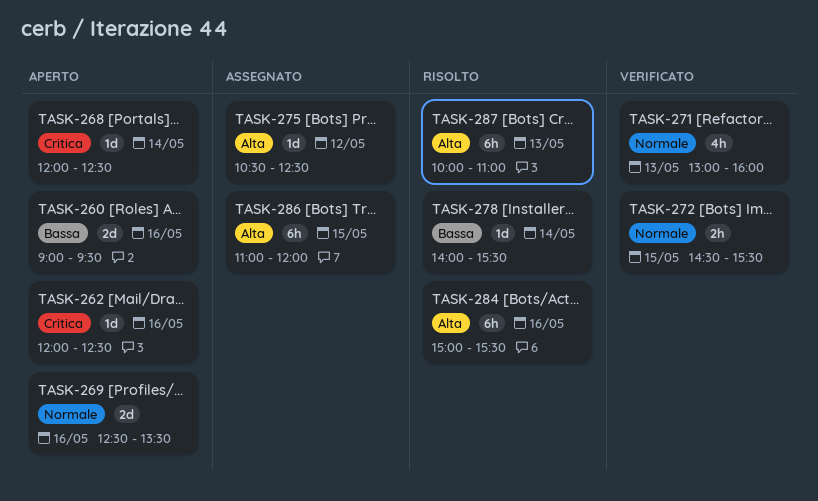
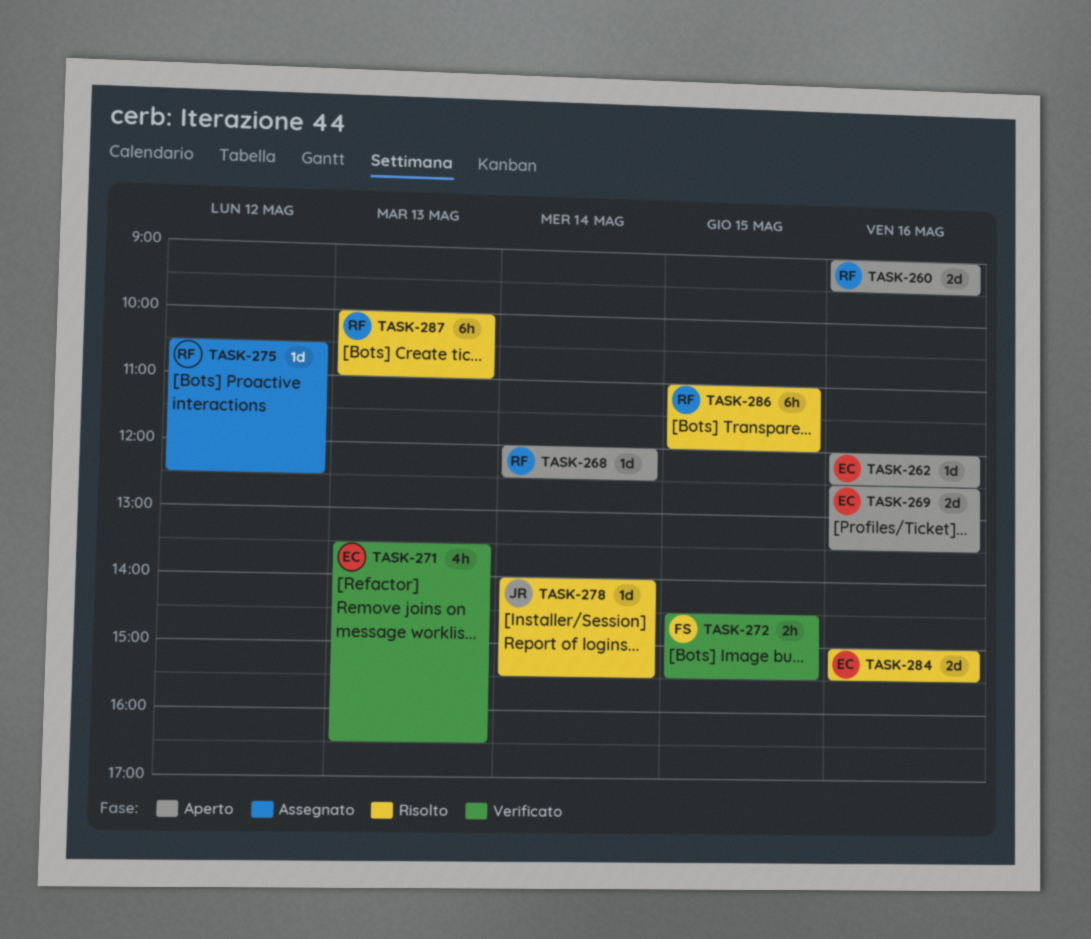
TASK-271, begins: 13:00 -> 13:30
TASK-271, ends: 16:00 -> 16:30
TASK-284, estimate: 6h -> 2d
TASK-286, status: Assegnato -> Risolto

